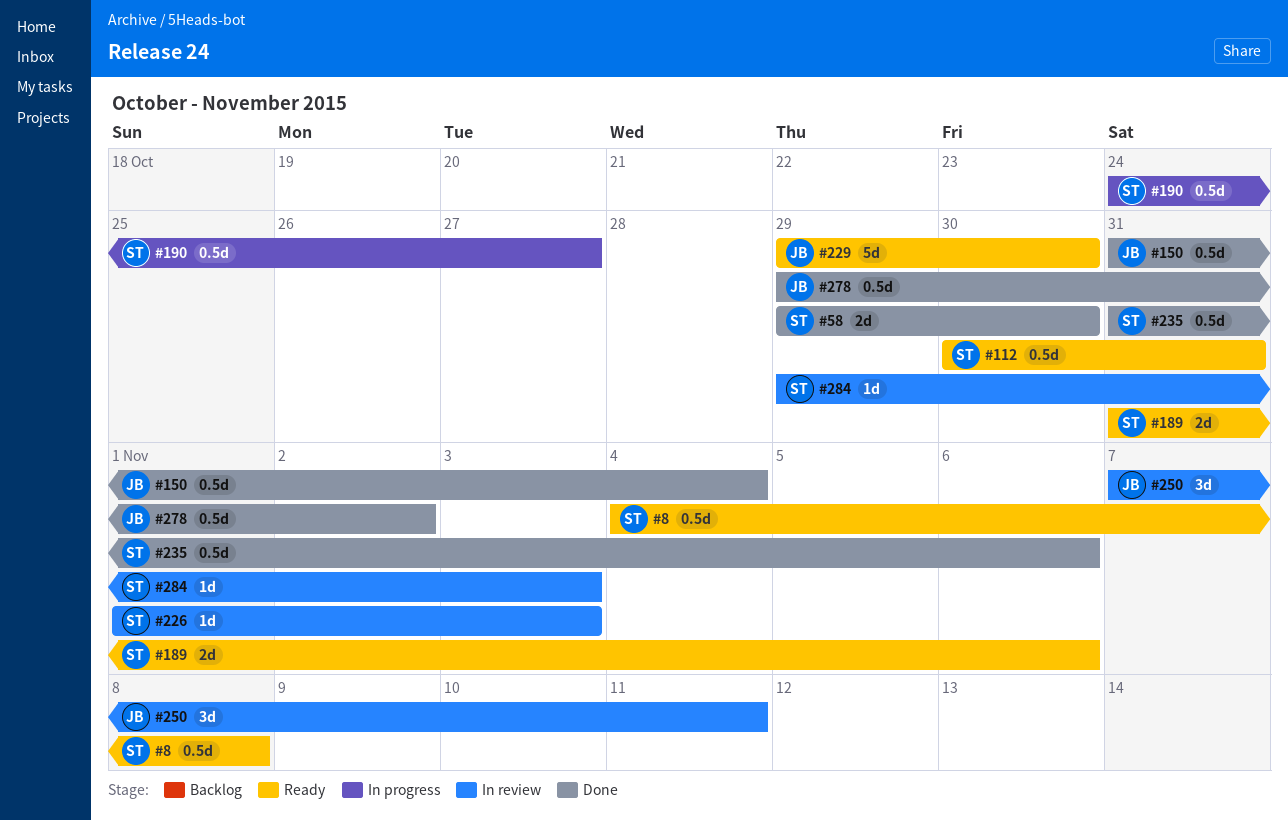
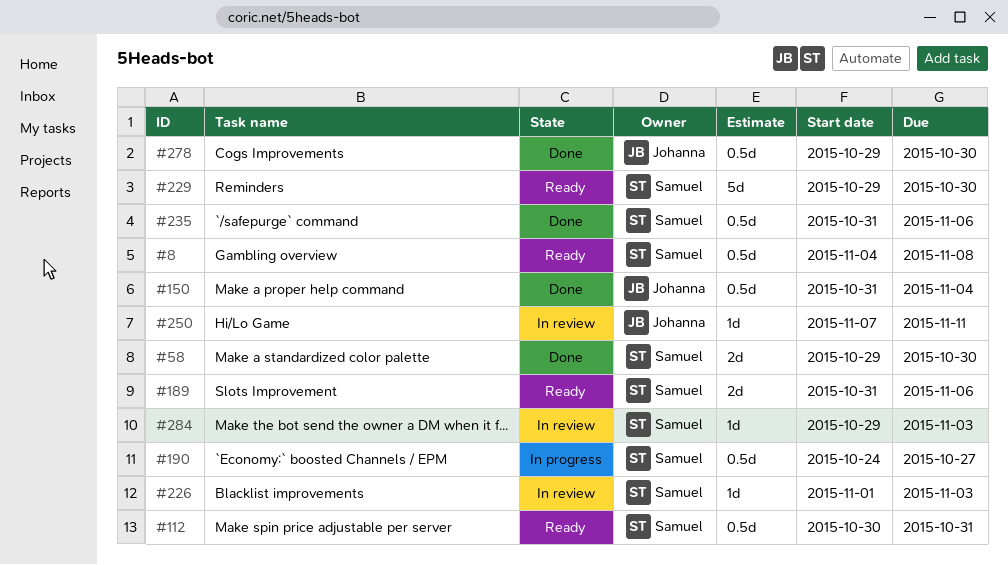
#229, owner: Johanna -> Samuel
#250, estimate: 3d -> 1d
#278, due: Nov 2 -> Oct 30

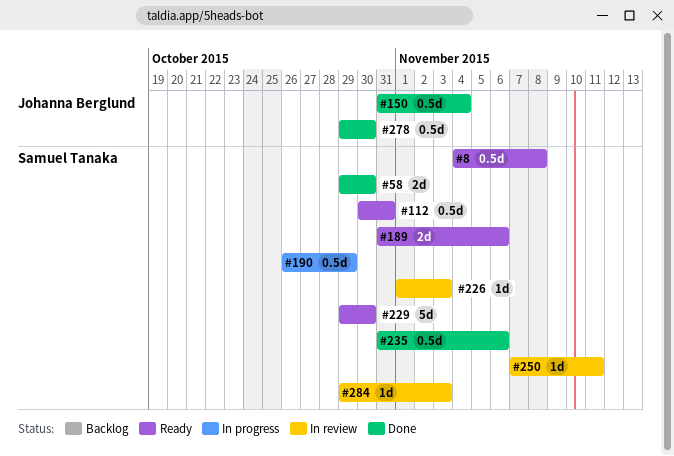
#190, start: Oct 24 -> Oct 26
#190, due: Oct 27 -> Oct 29
#250, owner: Johanna Berglund -> Samuel Tanaka

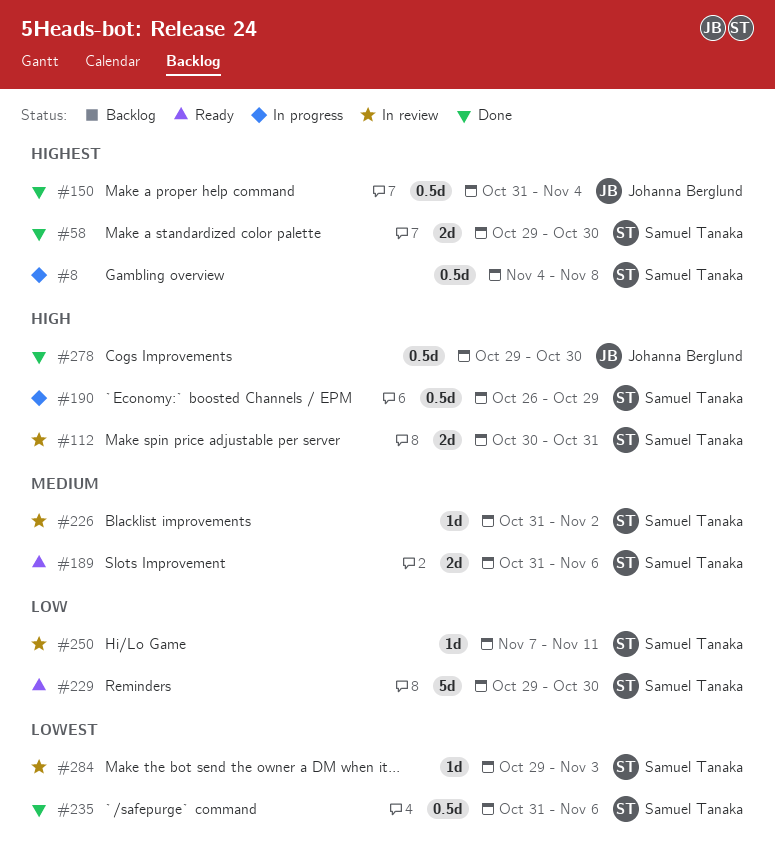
#8, status: Ready -> In progress
#112, status: Ready -> In review
#112, estimate: 0.5d -> 2d
#226, start: Nov 1 -> Oct 31
#226, due: Nov 3 -> Nov 2

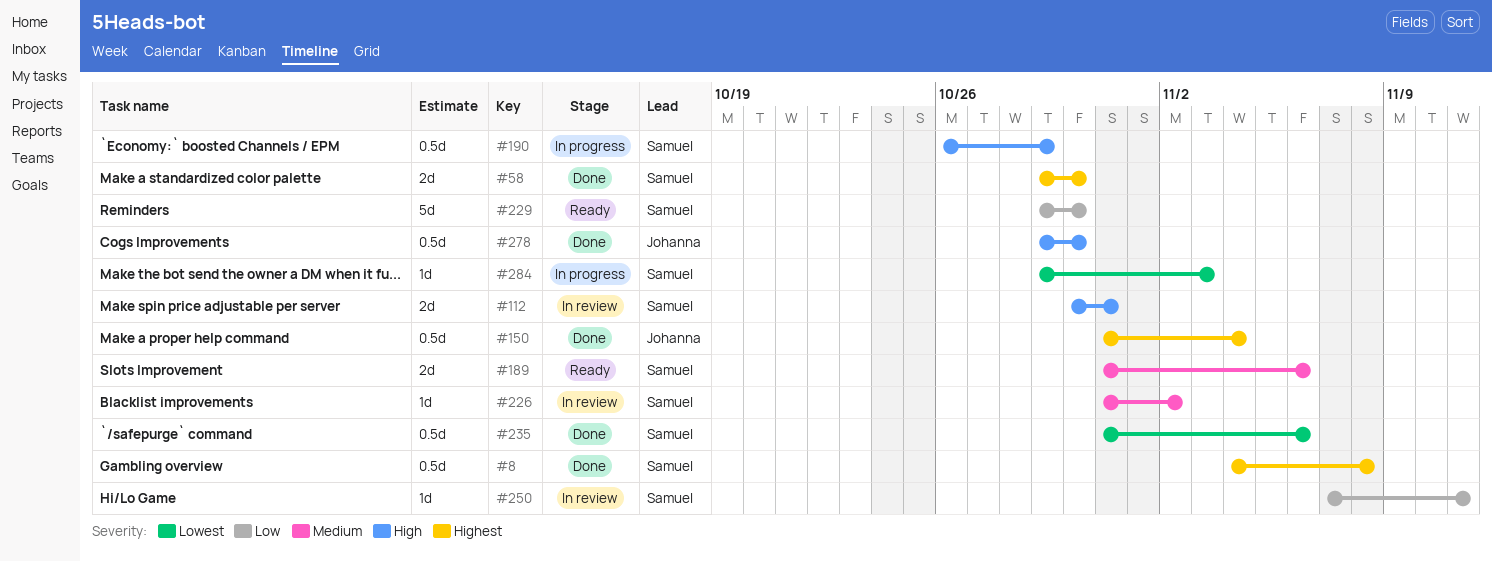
#8, status: In progress -> Done
#284, status: In review -> In progress

